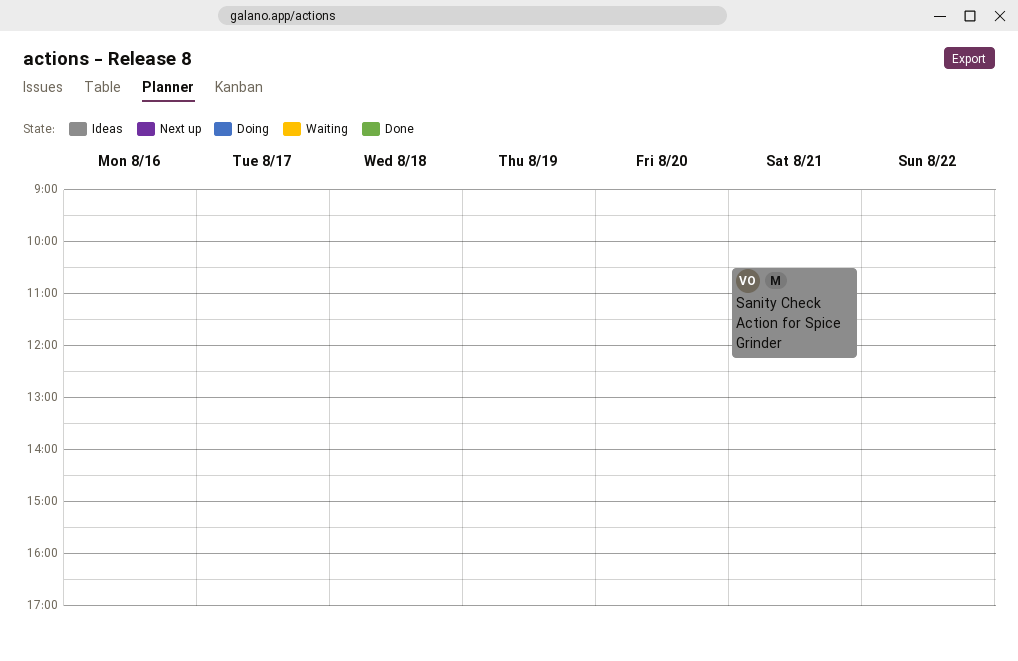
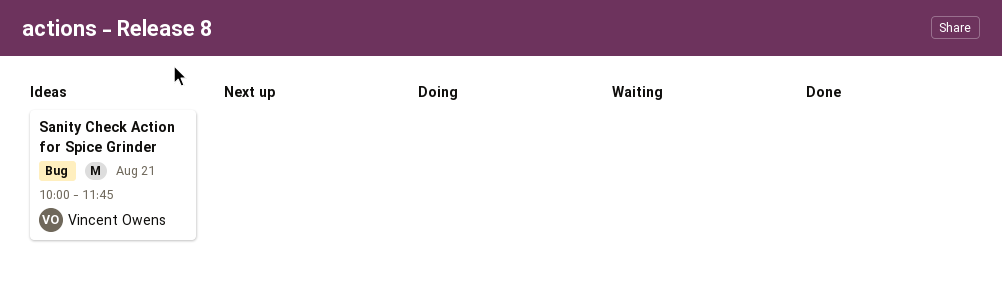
Sanity Check Action for Spice Grinder, begins: 10:30 -> 10:00
Sanity Check Action for Spice Grinder, ends: 12:15 -> 11:45

